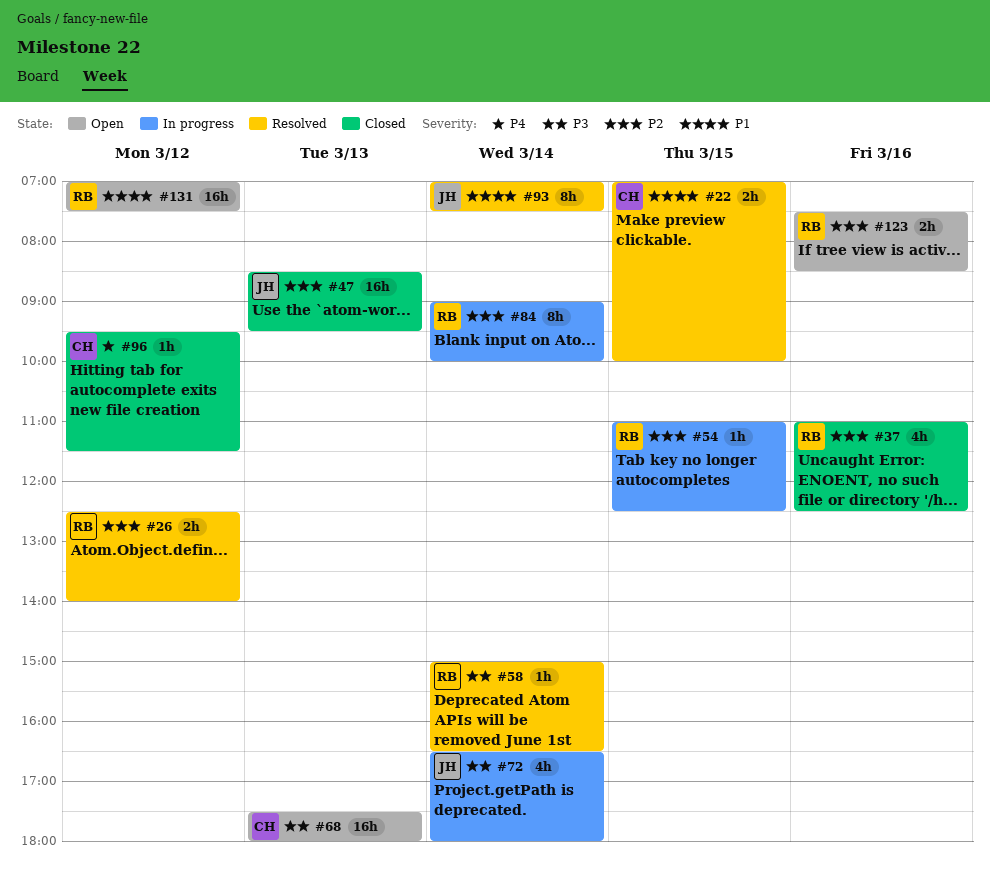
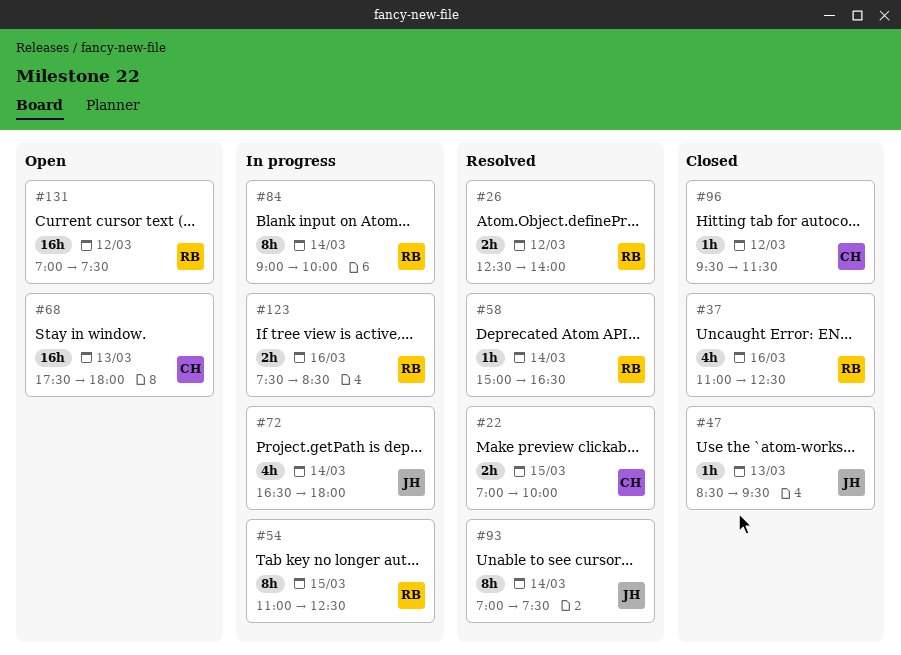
#47, estimate: 16h -> 1h
#54, estimate: 1h -> 8h
#123, status: Open -> In progress

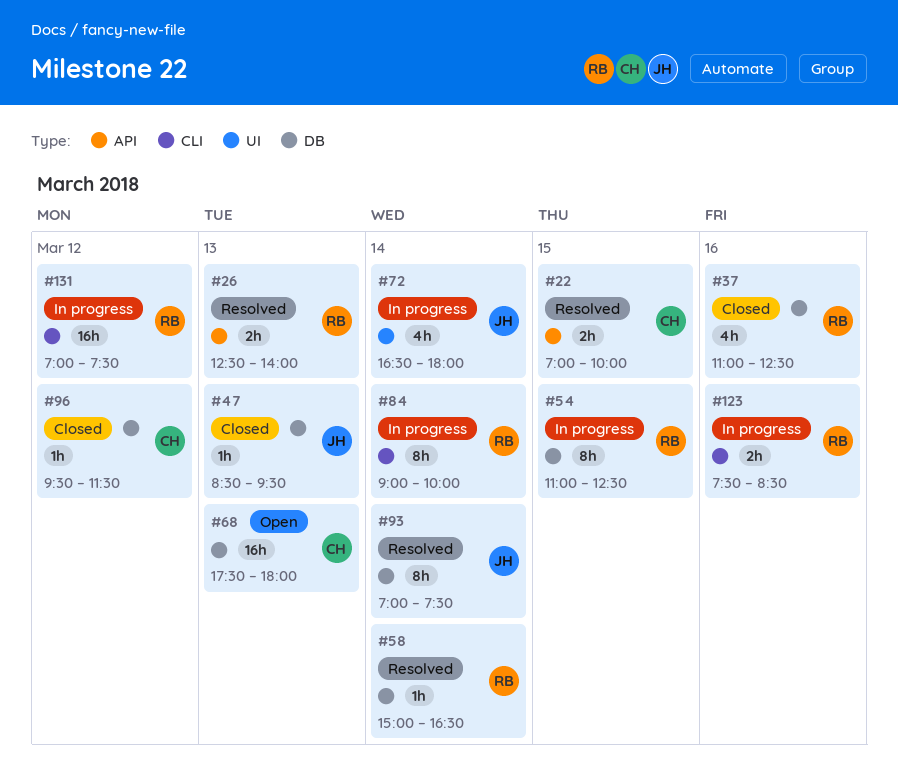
#26, day: Mar 12 -> Mar 13
#131, status: Open -> In progress

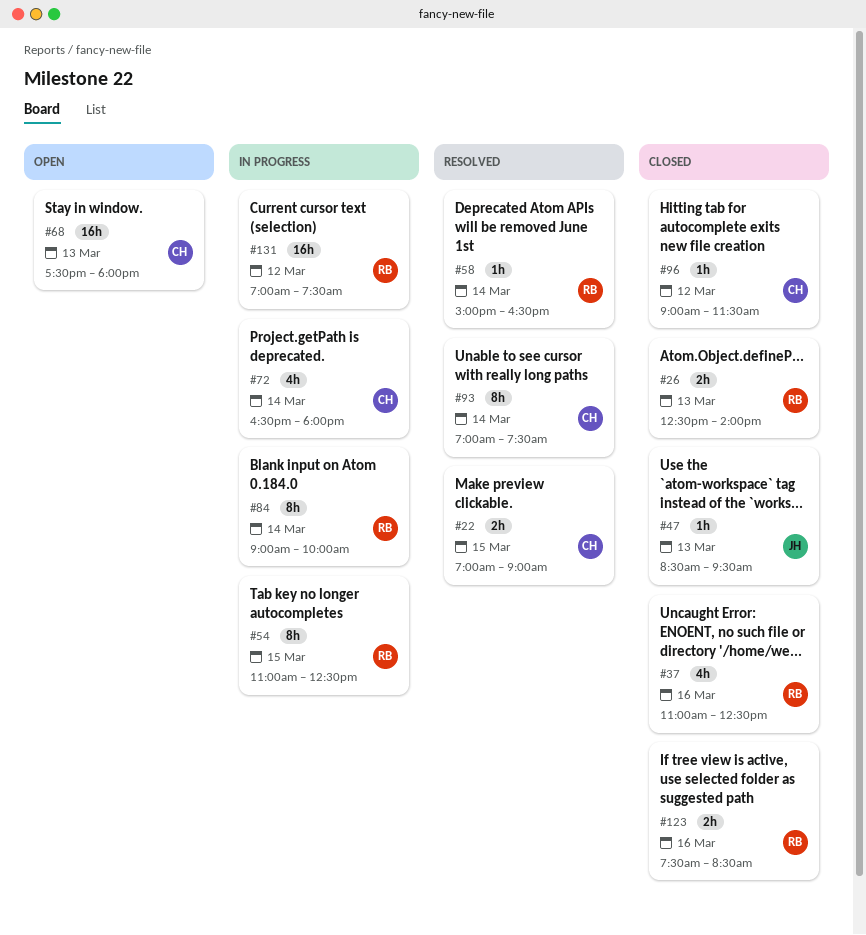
#22, ends: 10:00 -> 09:00
#26, status: Resolved -> Closed
#72, owner: JH -> CH
#93, owner: JH -> CH
#96, begins: 09:30 -> 09:00
#123, status: In progress -> Closed

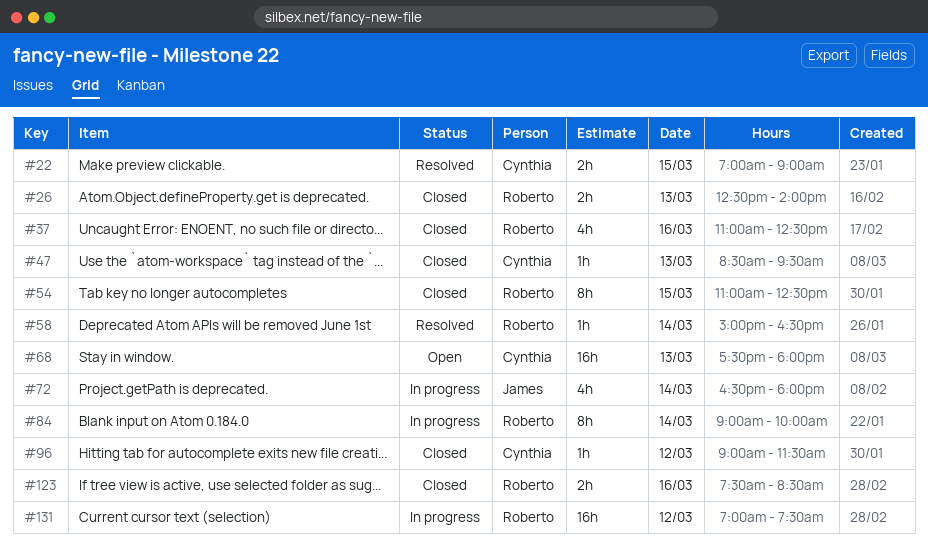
#47, owner: James -> Cynthia
#54, status: In progress -> Closed
#72, owner: Cynthia -> James
#93: present -> none

